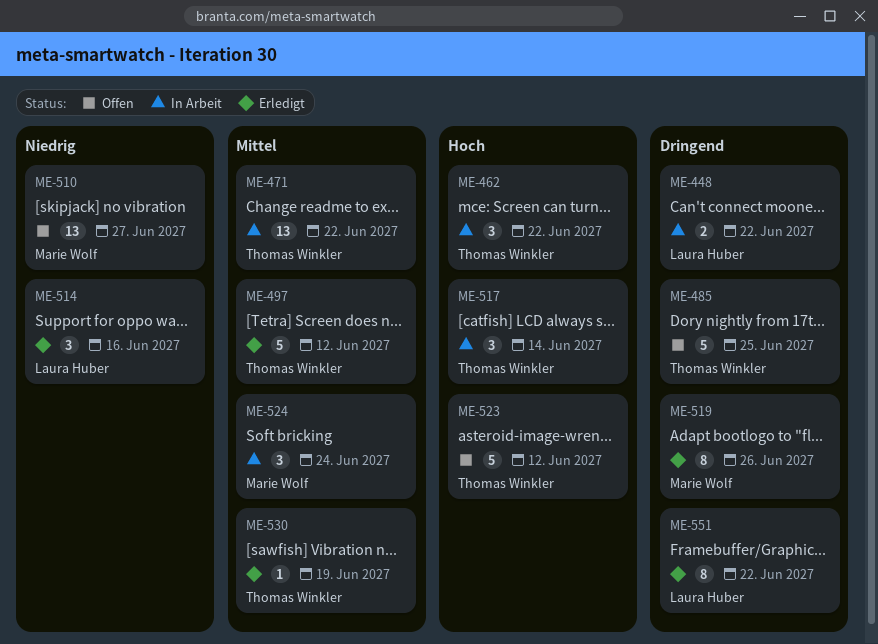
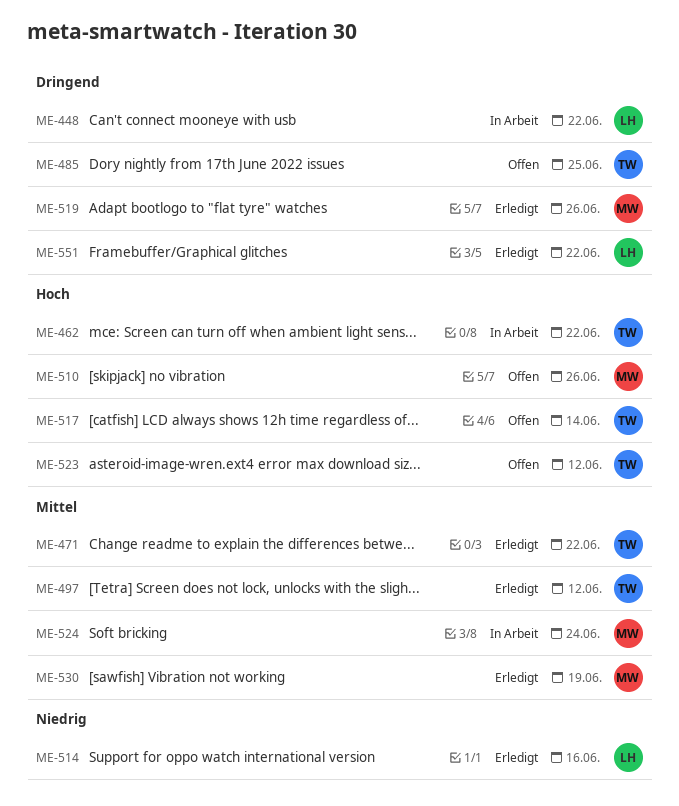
ME-471, status: In Arbeit -> Erledigt
ME-510, priority: Niedrig -> Hoch
ME-510, due: Jun 27 -> Jun 26
ME-517, status: In Arbeit -> Offen
ME-530, owner: Thomas Winkler -> Marie Wolf

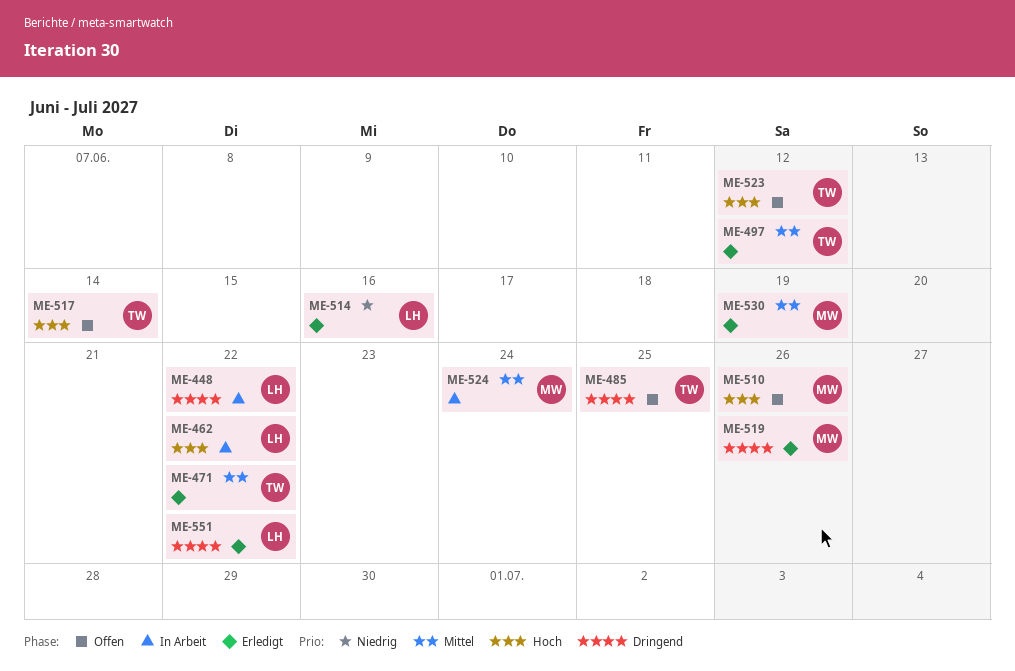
ME-462, owner: TW -> LH

